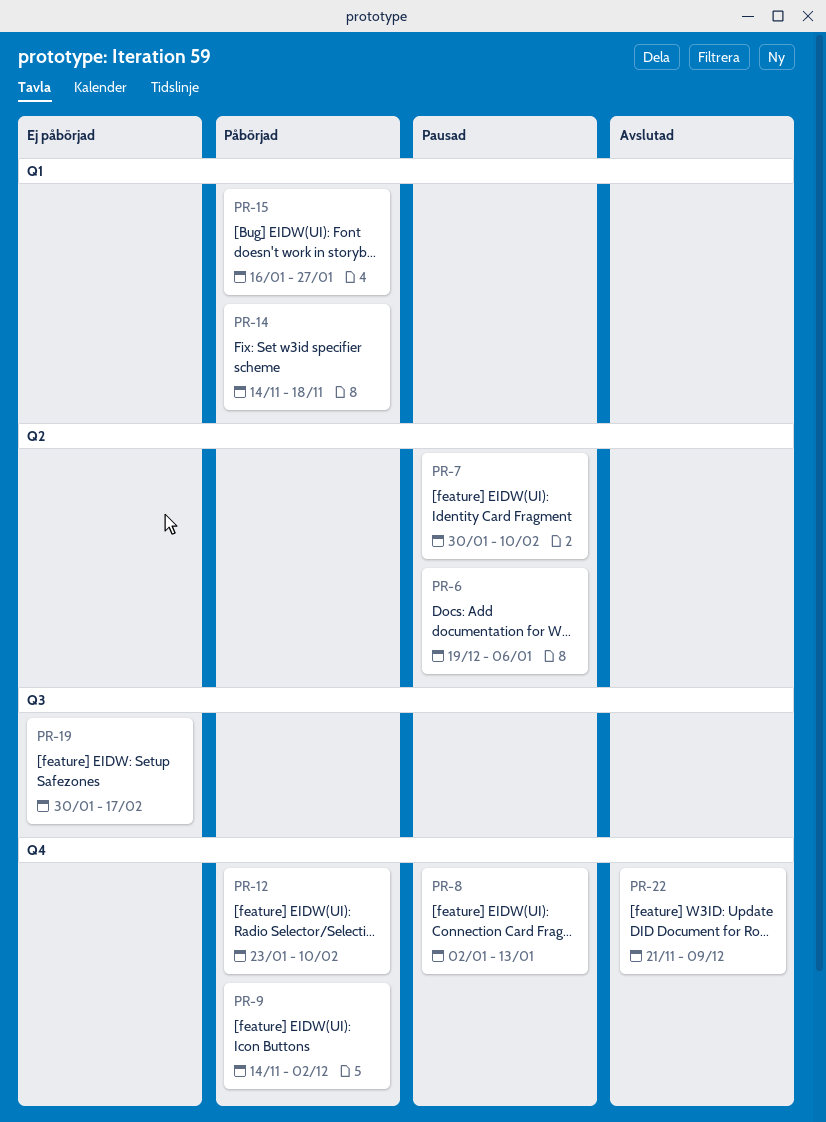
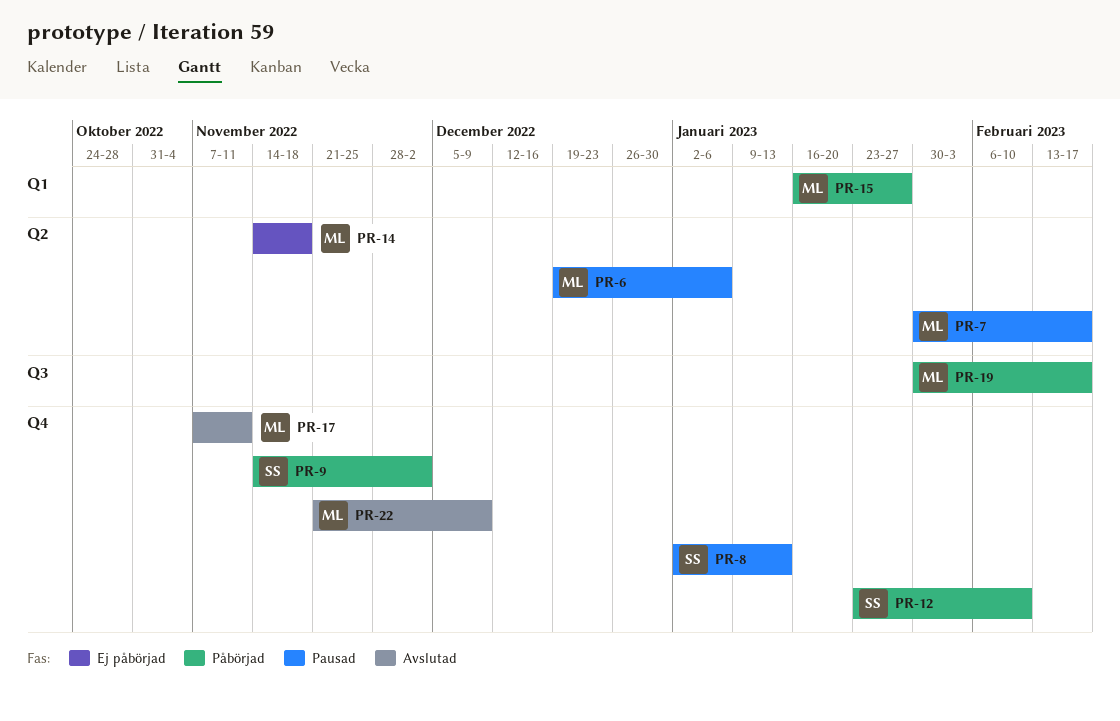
PR-7, due: Feb 10 -> Feb 17
PR-14, status: Påbörjad -> Ej påbörjad
PR-14, label: Q1 -> Q2
PR-17: none -> present
PR-19, status: Ej påbörjad -> Påbörjad

